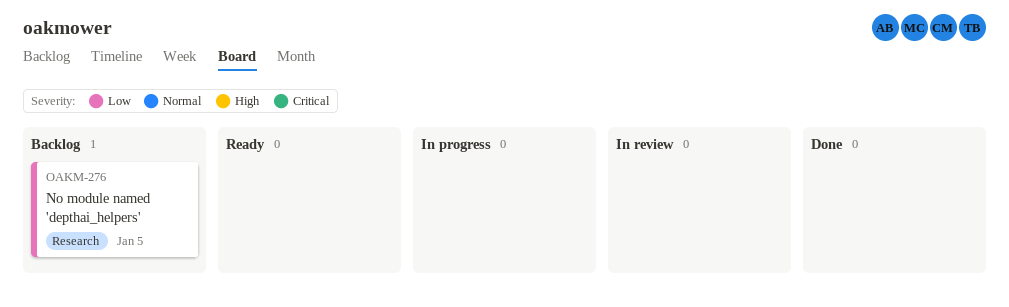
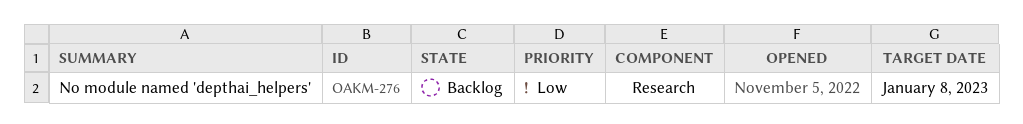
OAKM-276, due: Jan 5 -> Jan 8

